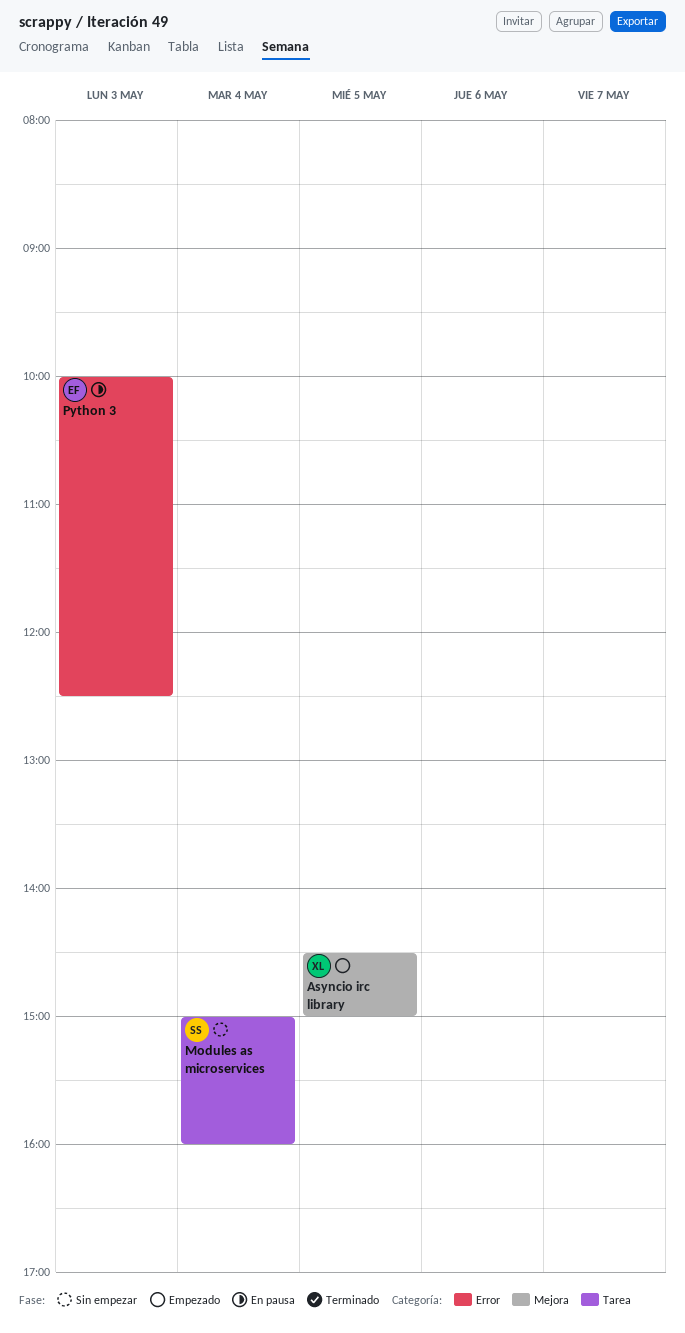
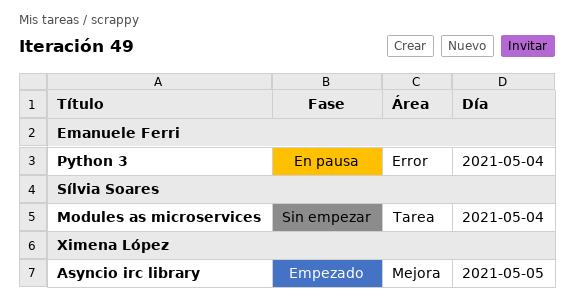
Python 3, day: May 3 -> May 4

